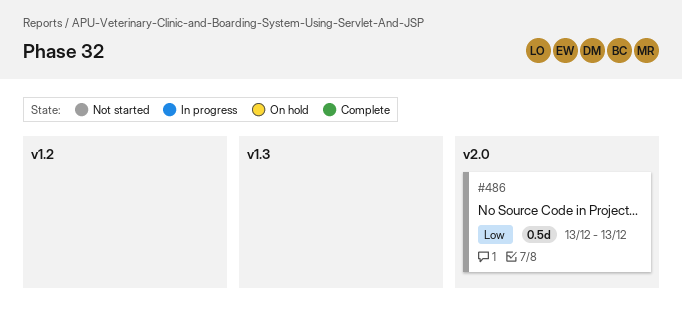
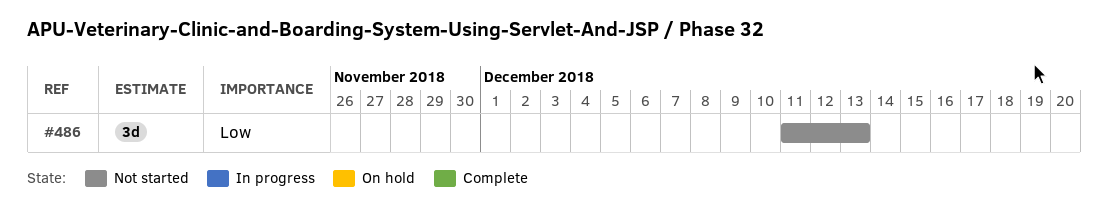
#486, estimate: 0.5d -> 3d
#486, start: Dec 13 -> Dec 11

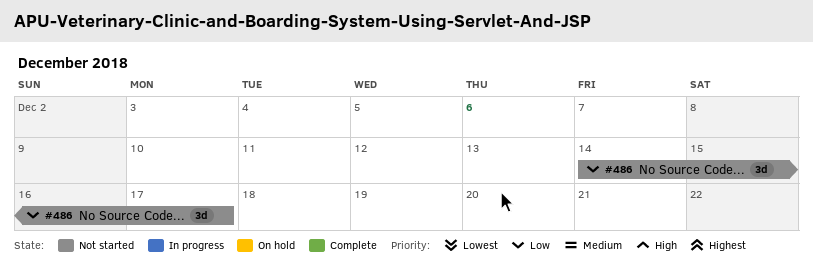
#486, start: Dec 11 -> Dec 14
#486, due: Dec 13 -> Dec 17

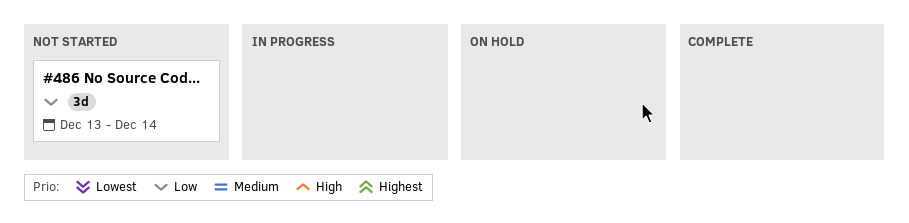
#486, start: Dec 14 -> Dec 13
#486, due: Dec 17 -> Dec 14

